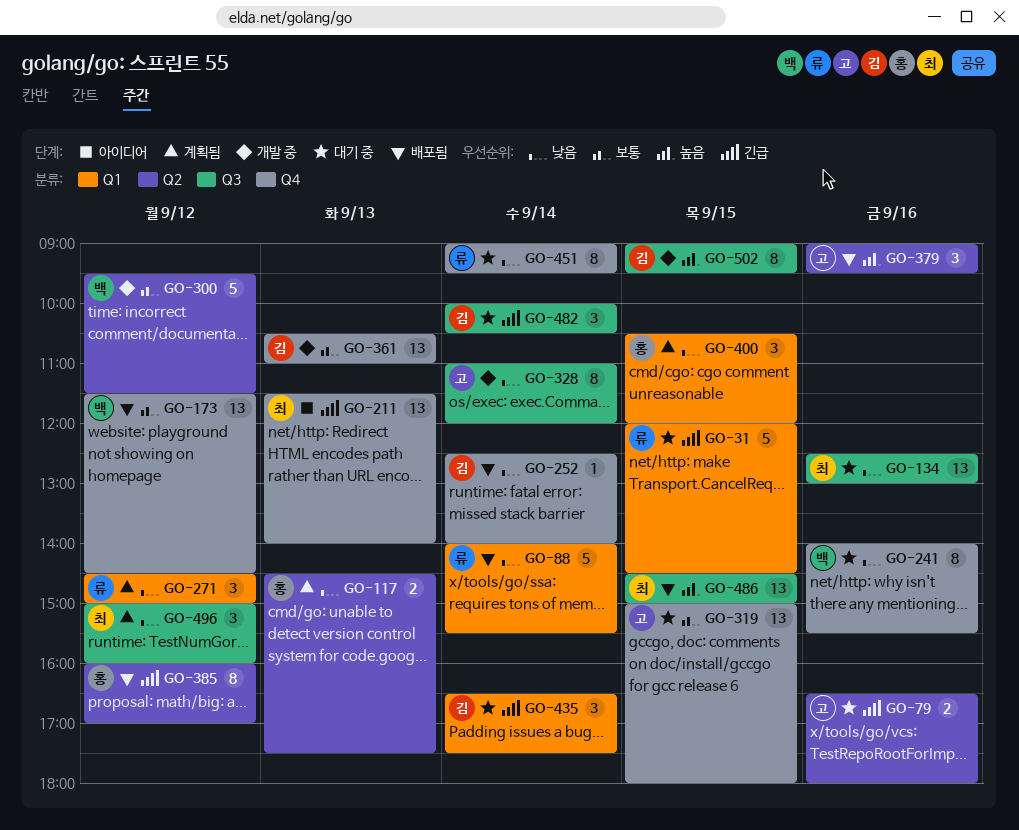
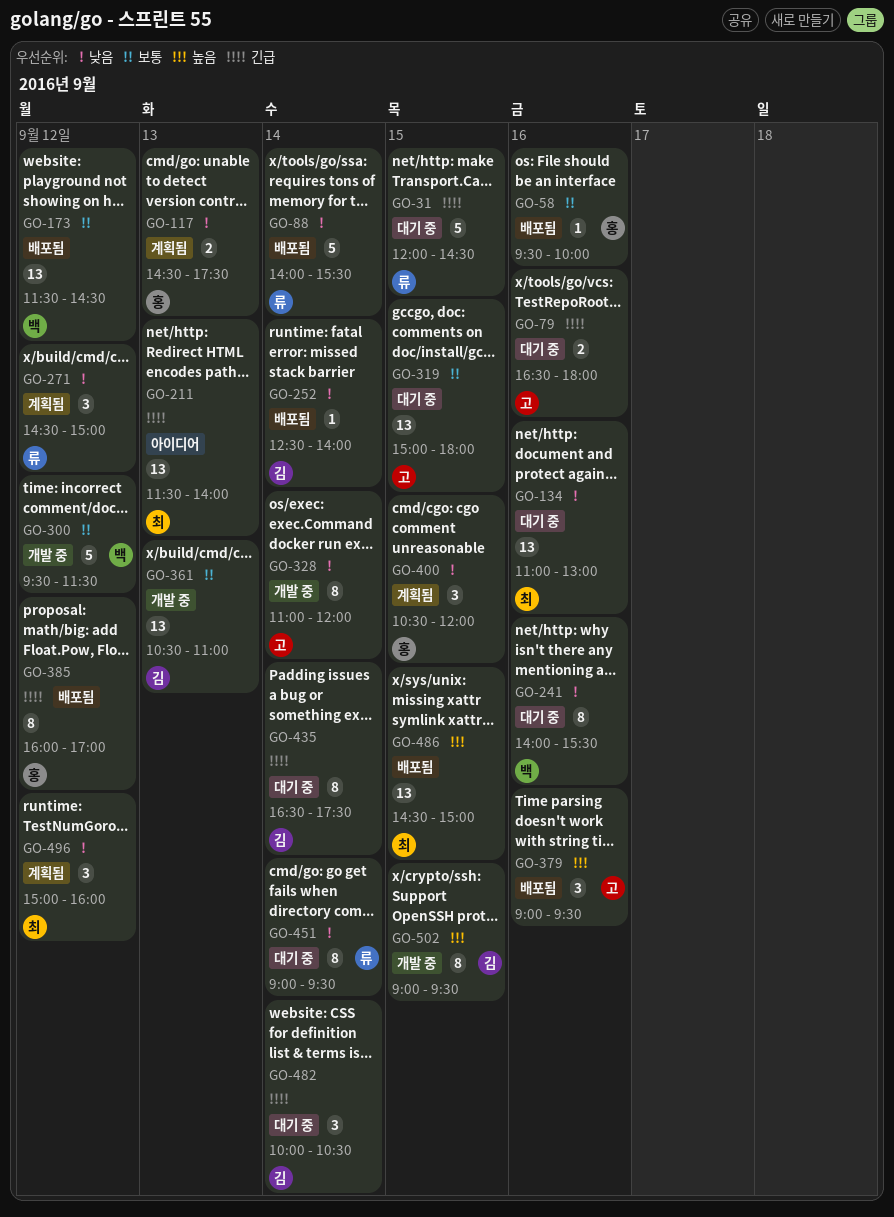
GO-58: none -> present
GO-134, begins: 12:30 -> 11:00
GO-435, estimate: 3 -> 8

